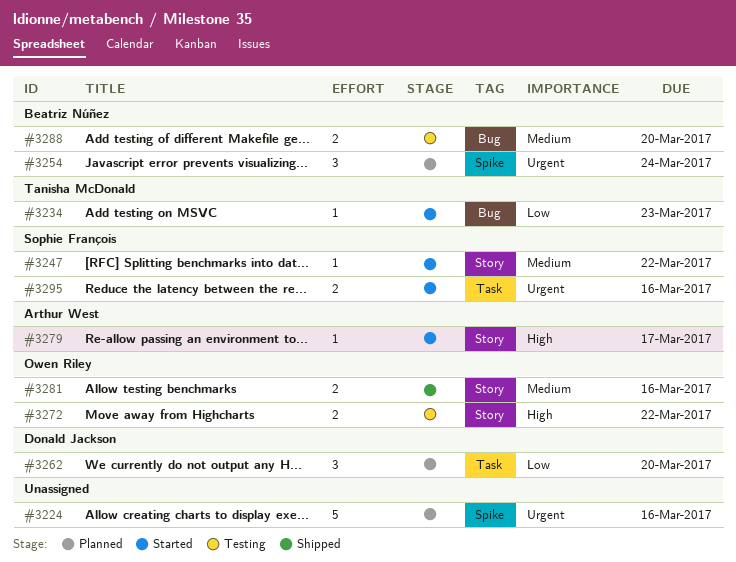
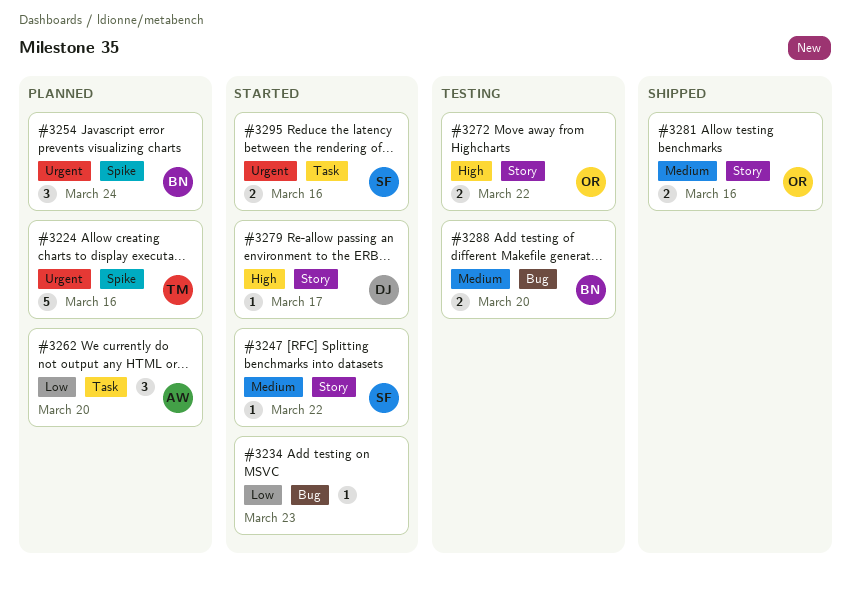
#3224, owner: none -> Tanisha McDonald
#3234, owner: Tanisha McDonald -> none
#3262, owner: Donald Jackson -> Arthur West
#3279, owner: Arthur West -> Donald Jackson

